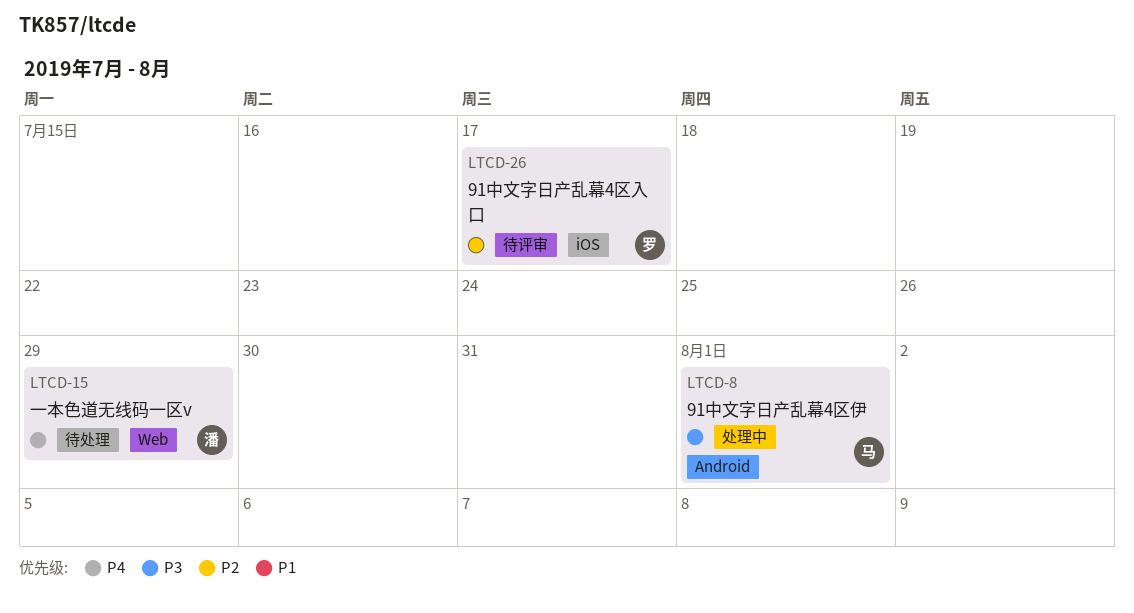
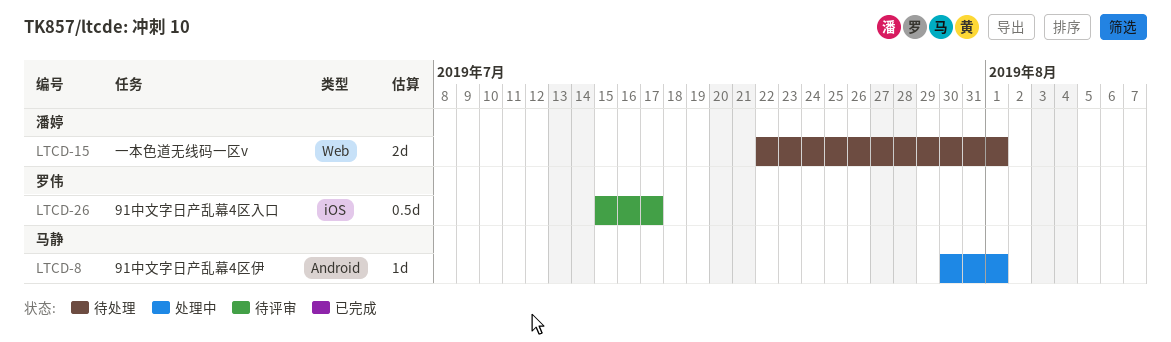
LTCD-15, due: Jul 29 -> Aug 1

